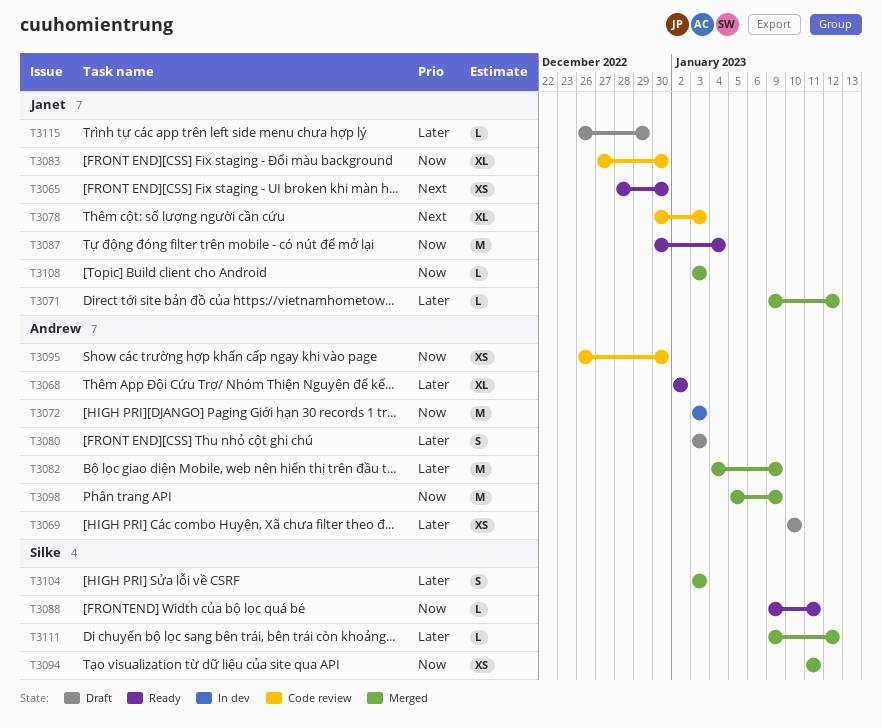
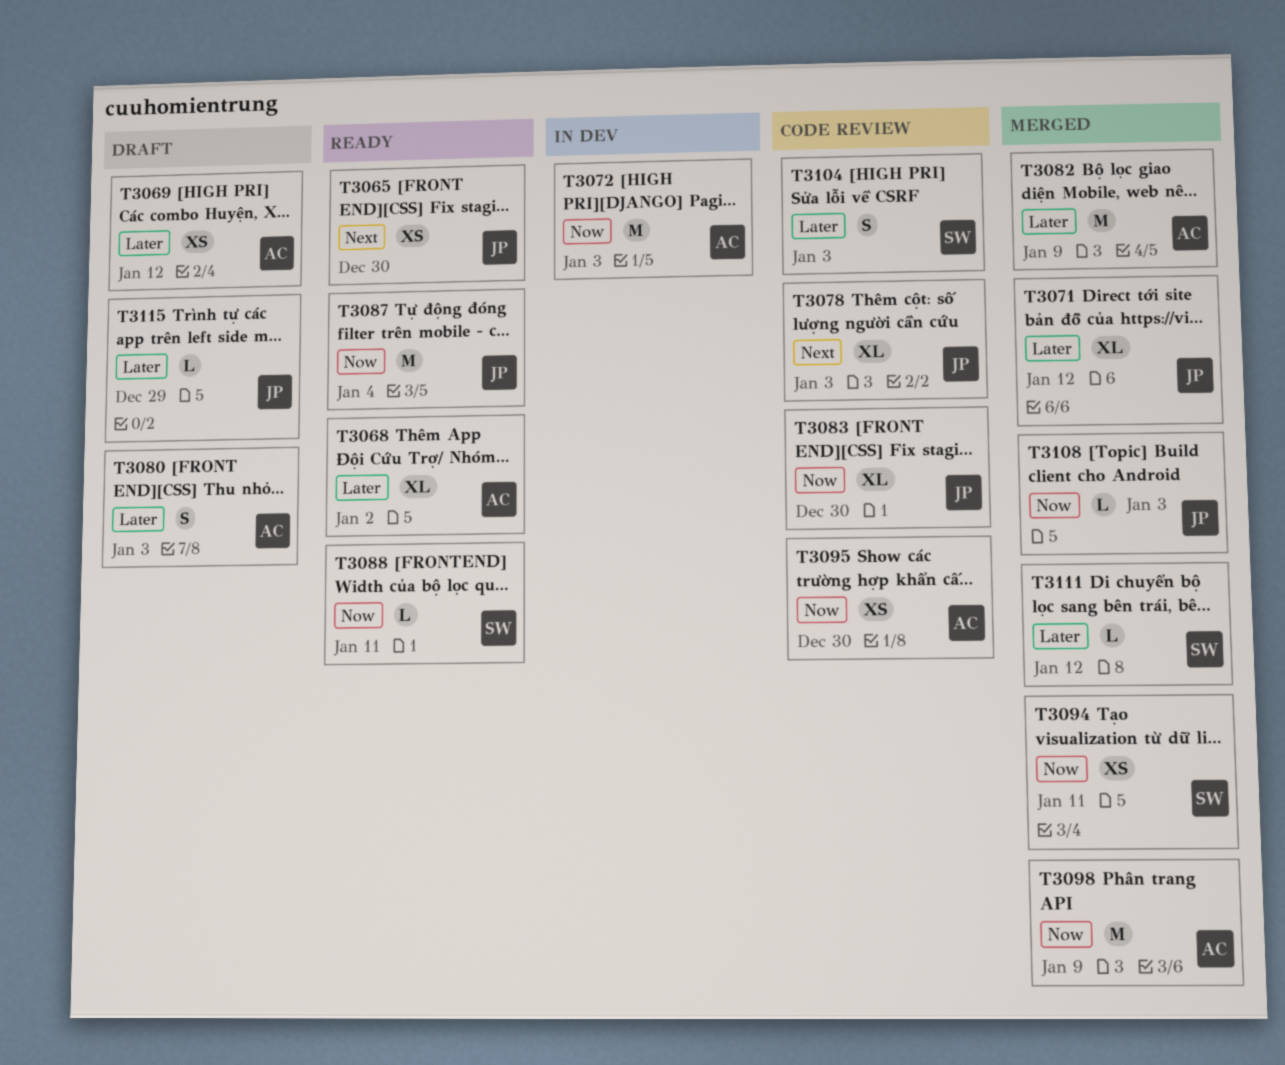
T3069, due: Jan 10 -> Jan 12
T3071, estimate: L -> XL
T3104, status: Merged -> Code review

